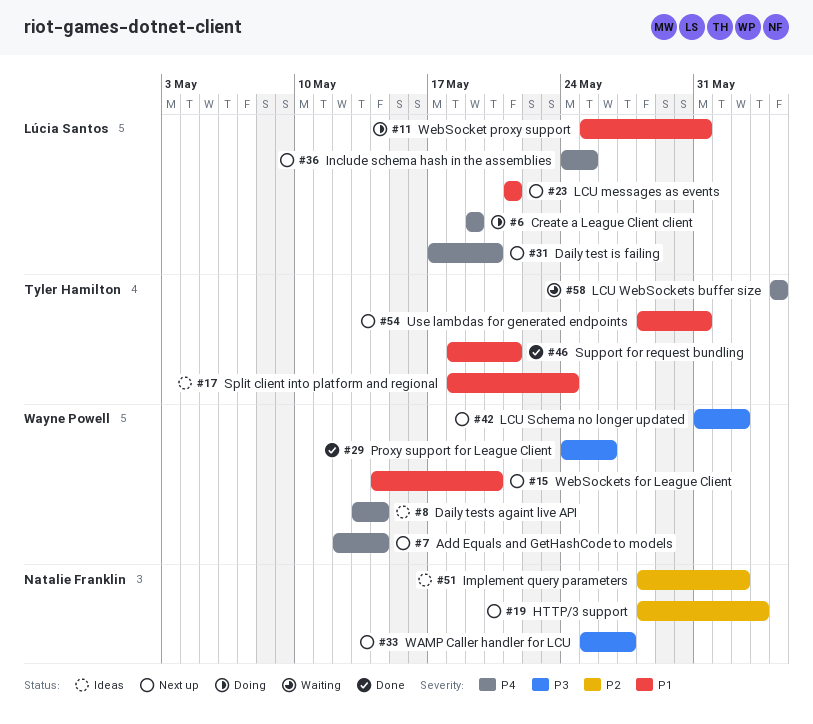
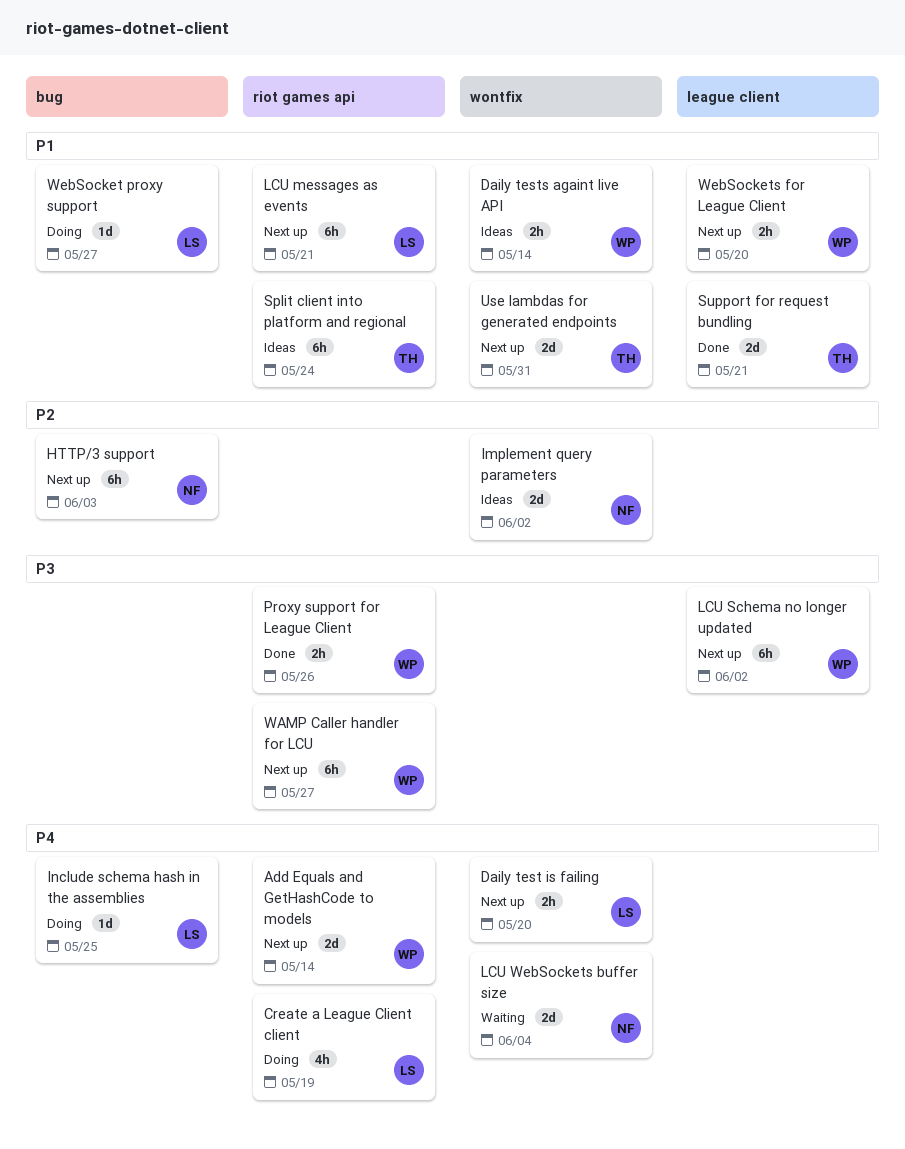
Daily tests againt live API, priority: P4 -> P1
Include schema hash in the assemblies, status: Next up -> Doing
LCU WebSockets buffer size, owner: Tyler Hamilton -> Natalie Franklin
WAMP Caller handler for LCU, owner: Natalie Franklin -> Wayne Powell
WebSocket proxy support, due: May 31 -> May 27

